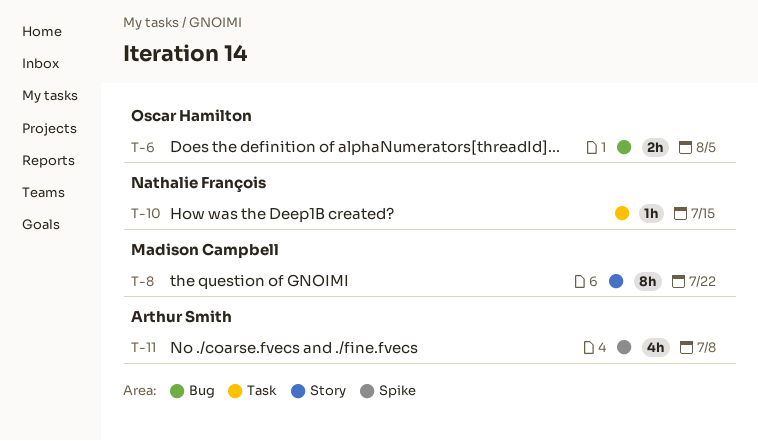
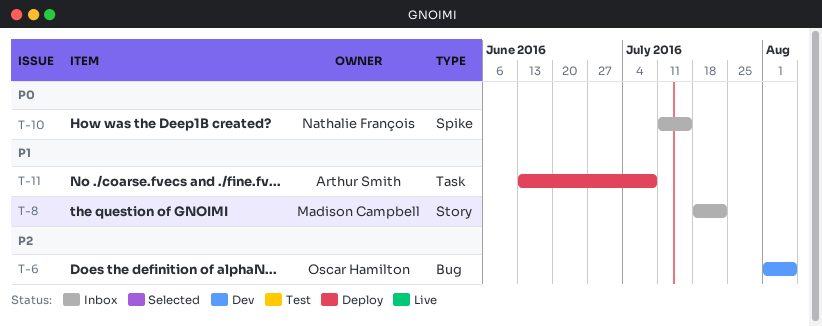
T-10, label: Task -> Spike
T-11, label: Spike -> Task

